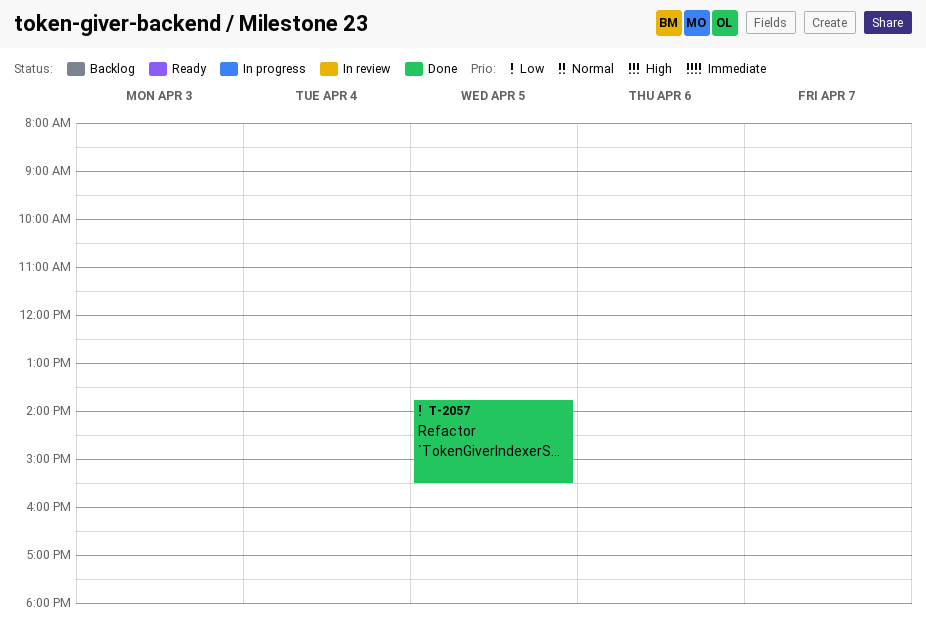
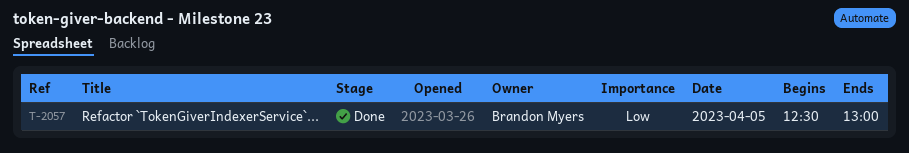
T-2057, begins: 13:45 -> 12:30
T-2057, ends: 15:30 -> 13:00

